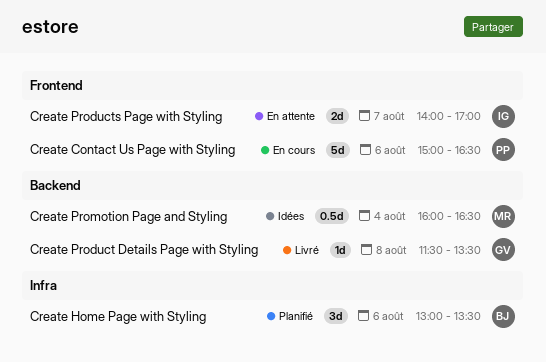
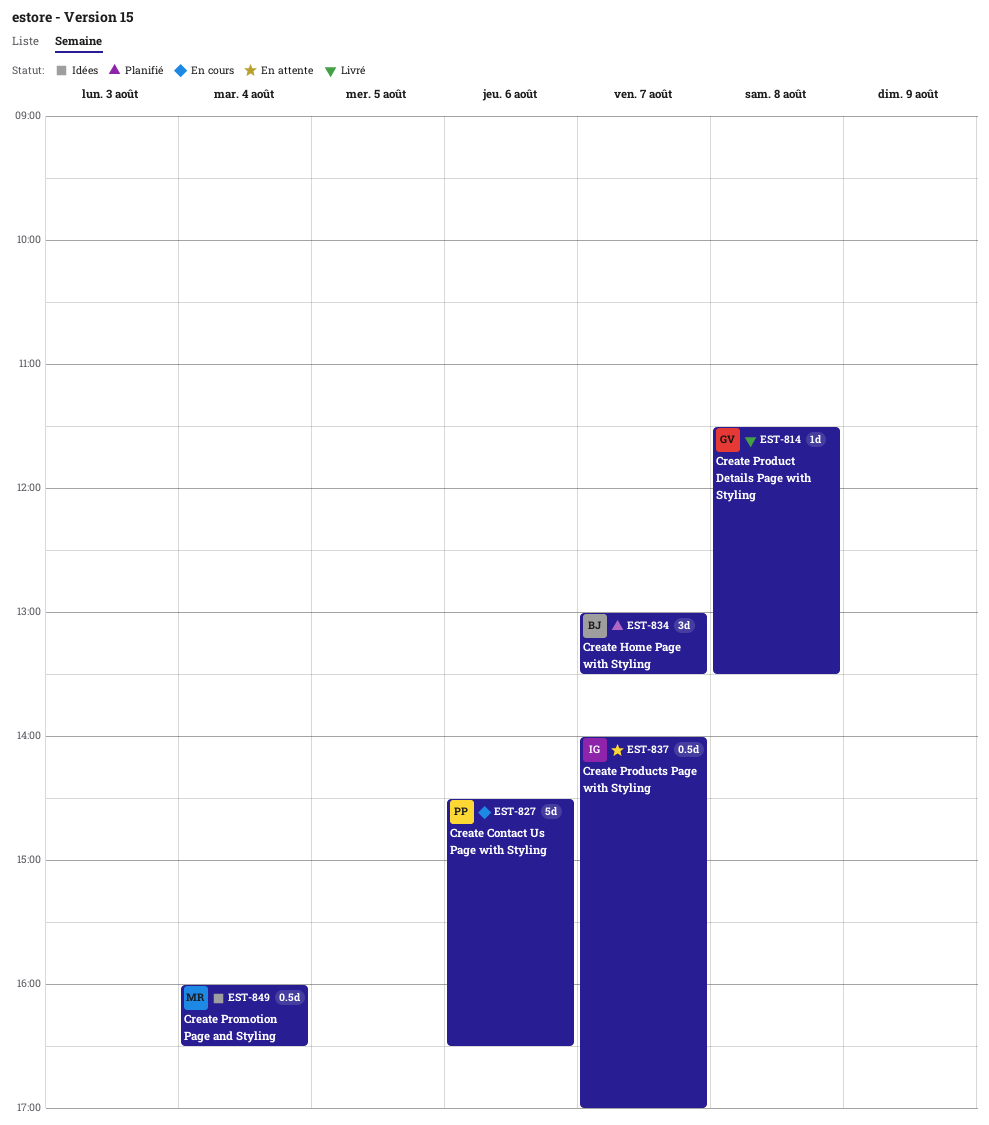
Create Contact Us Page with Styling, begins: 15:00 -> 14:30
Create Home Page with Styling, day: Aug 6 -> Aug 7
Create Products Page with Styling, estimate: 2d -> 0.5d

